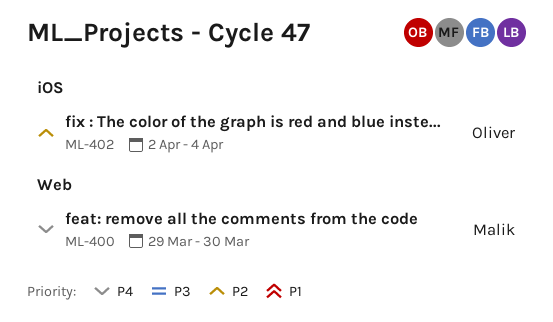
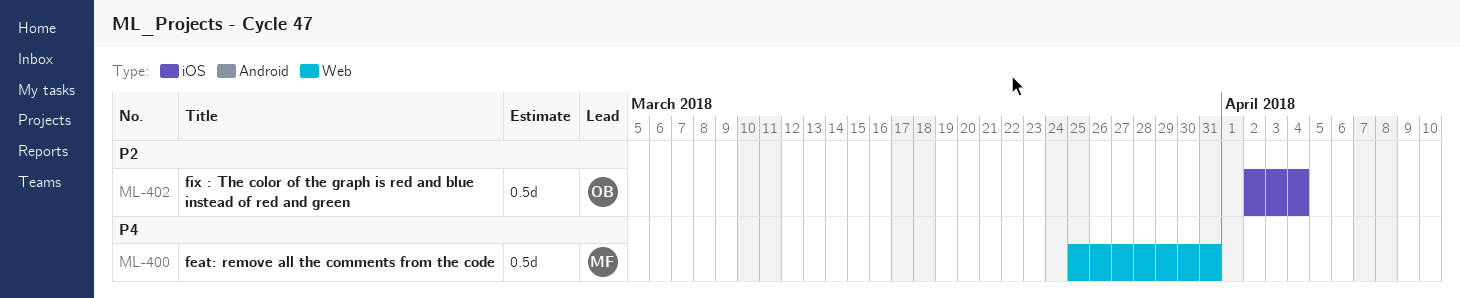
ML-400, start: Mar 29 -> Mar 25
ML-400, due: Mar 30 -> Mar 31

